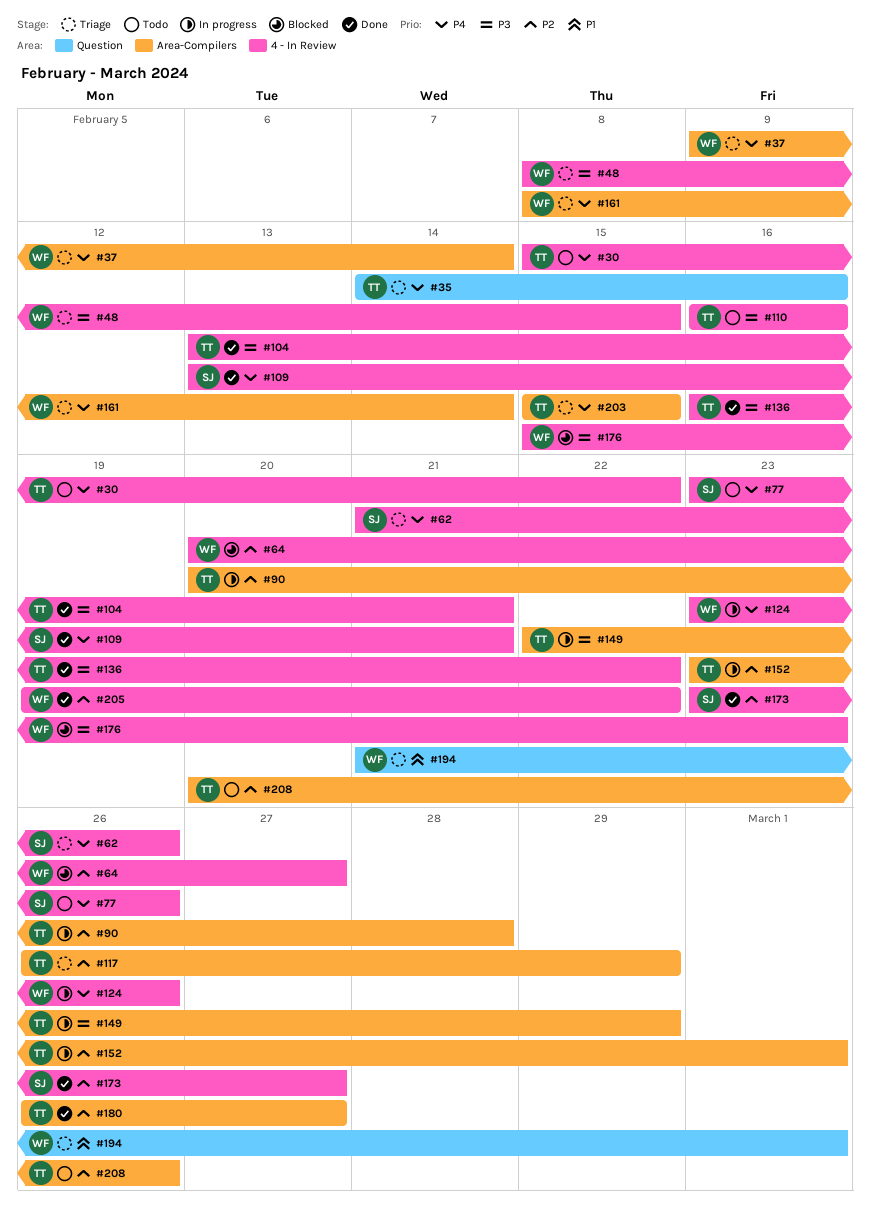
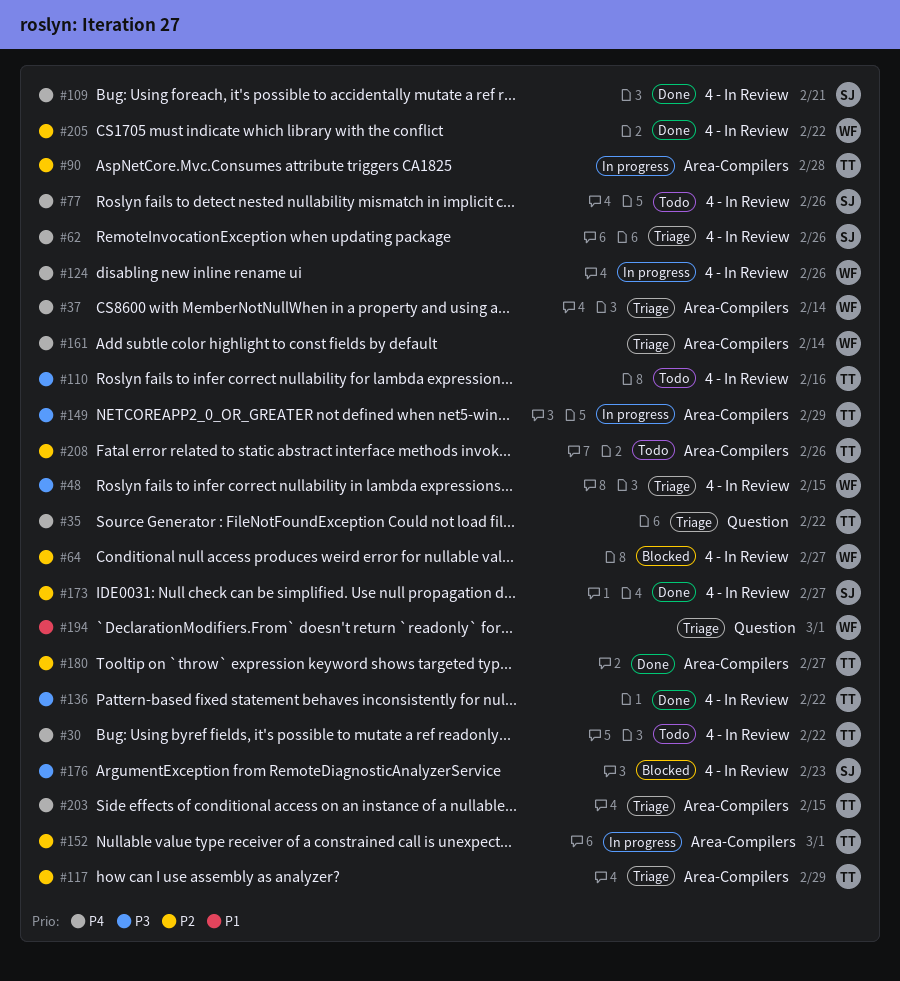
#35, due: Feb 16 -> Feb 22
#104: present -> none
#176, owner: WF -> SJ

